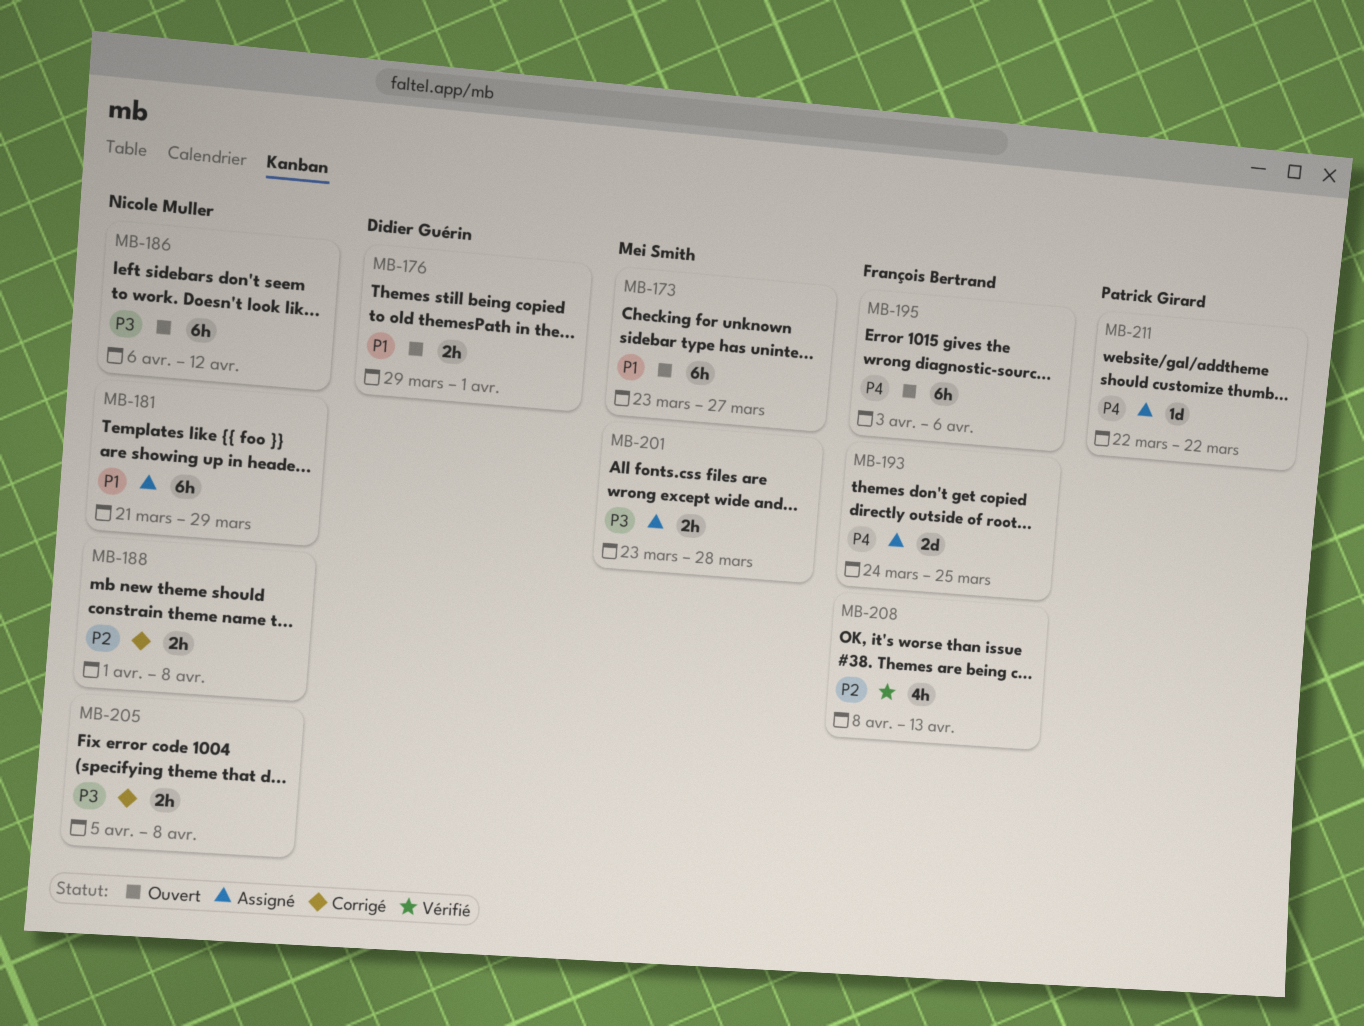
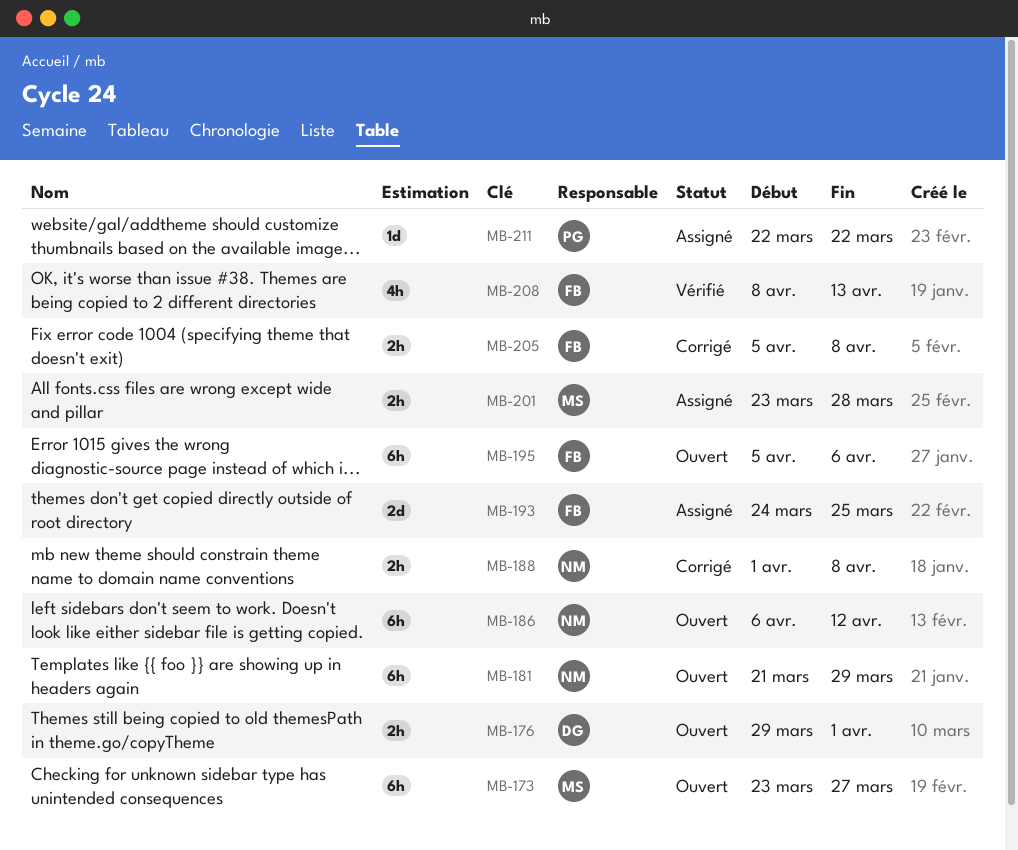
MB-181, status: Assigné -> Ouvert
MB-195, start: Apr 3 -> Apr 5
MB-205, owner: Nicole Muller -> François Bertrand

